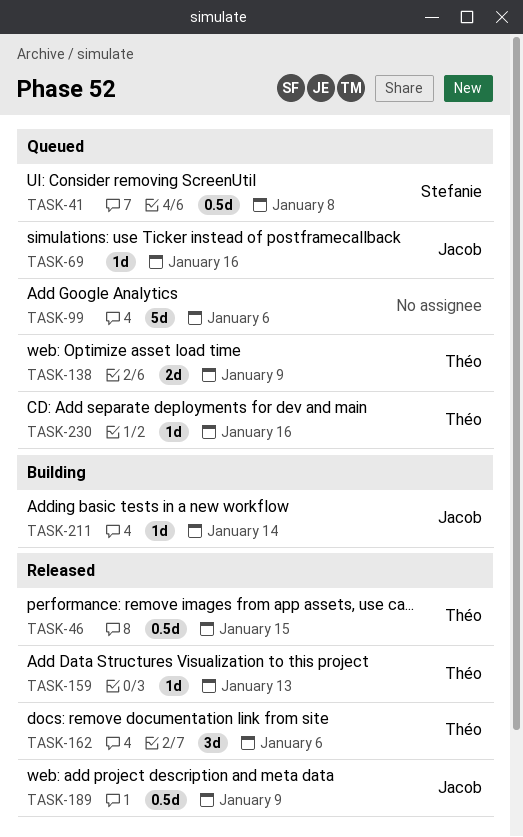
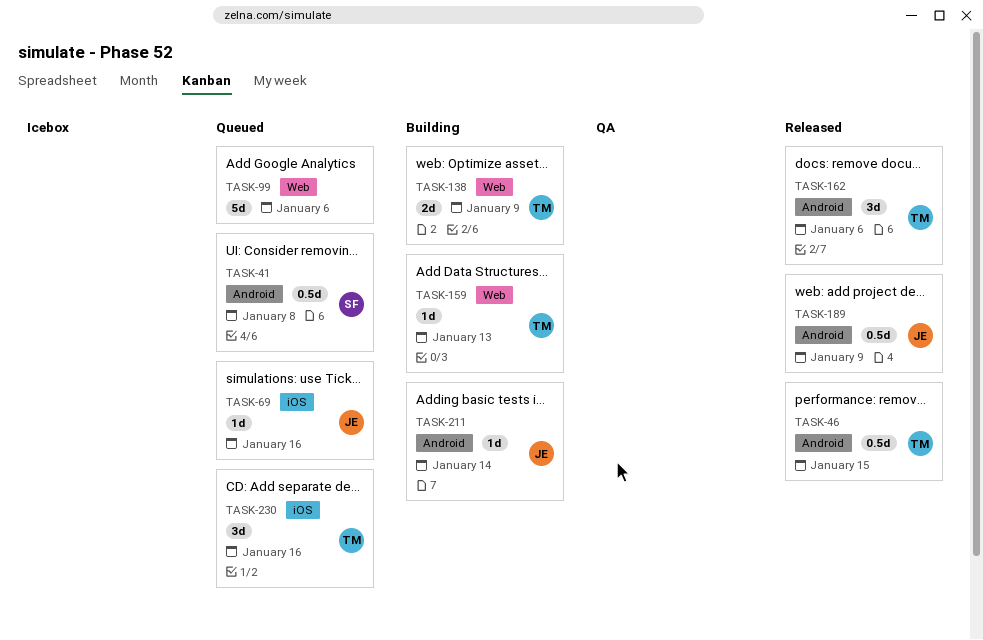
TASK-138, status: Queued -> Building
TASK-159, status: Released -> Building
TASK-230, estimate: 1d -> 3d

